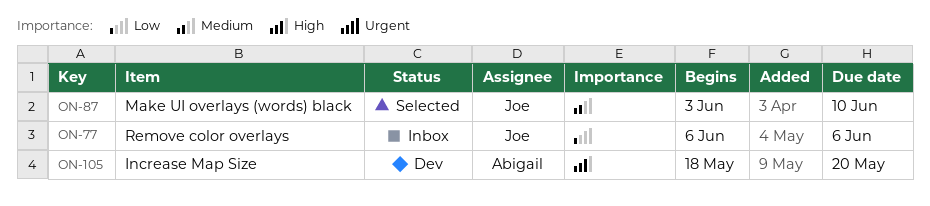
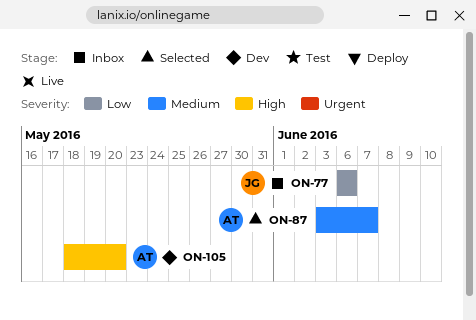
ON-87, owner: Joe -> Abigail
ON-87, due: Jun 10 -> Jun 7

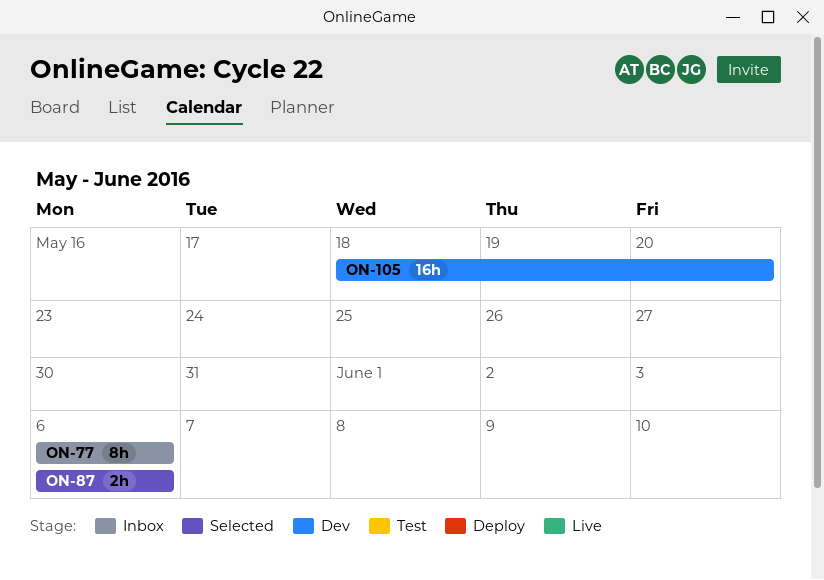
ON-87, start: Jun 3 -> Jun 6
ON-87, due: Jun 7 -> Jun 6

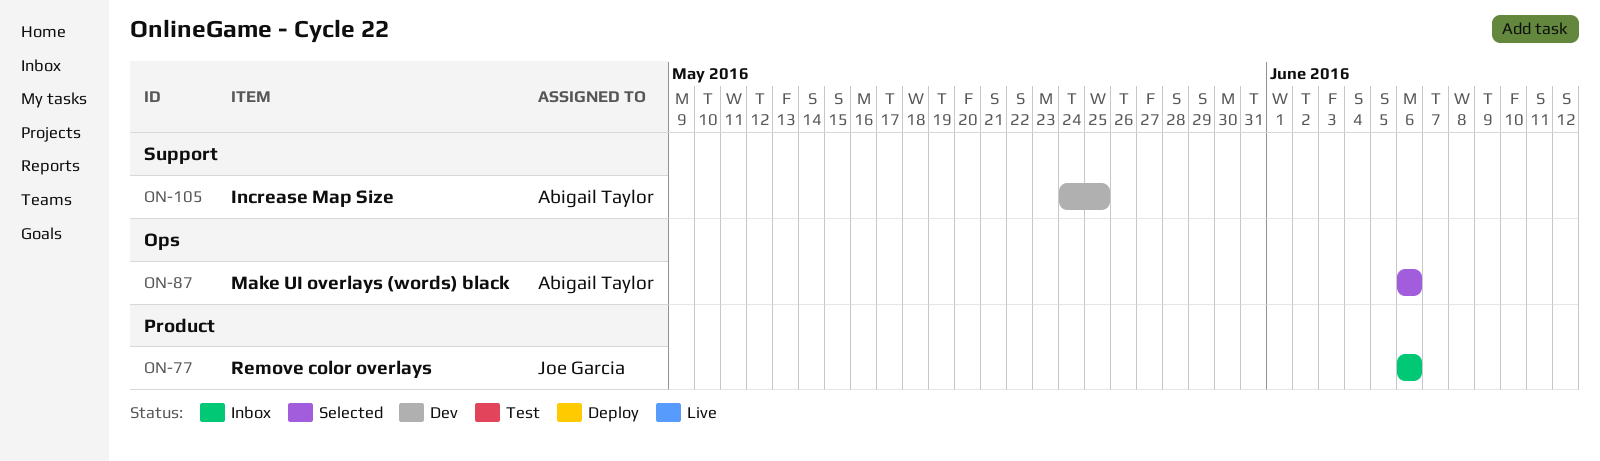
ON-105, start: May 18 -> May 24
ON-105, due: May 20 -> May 25

